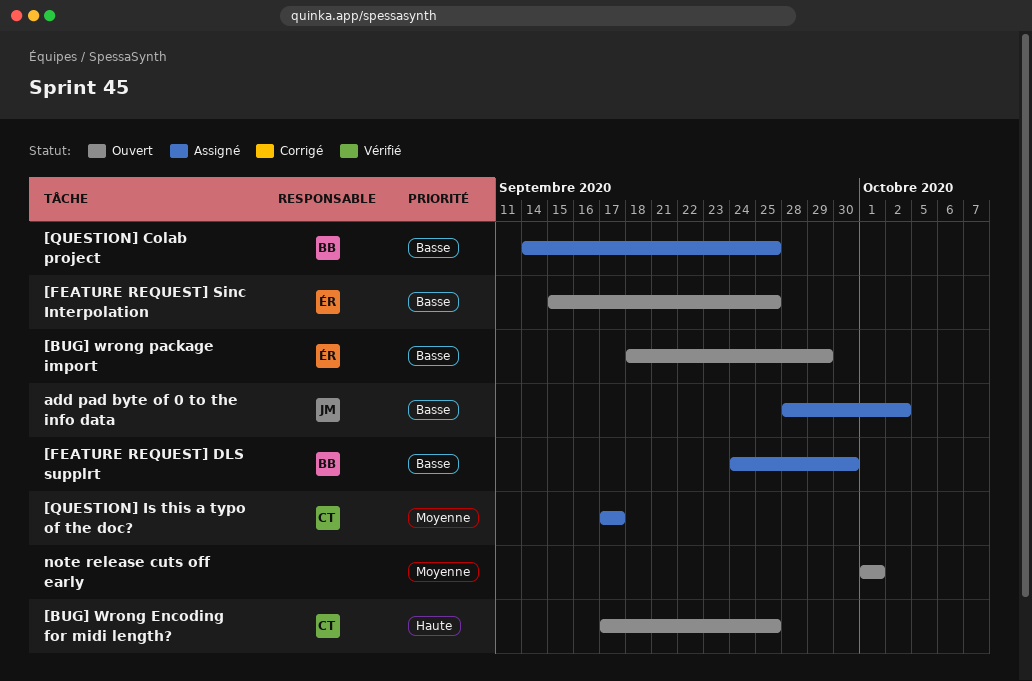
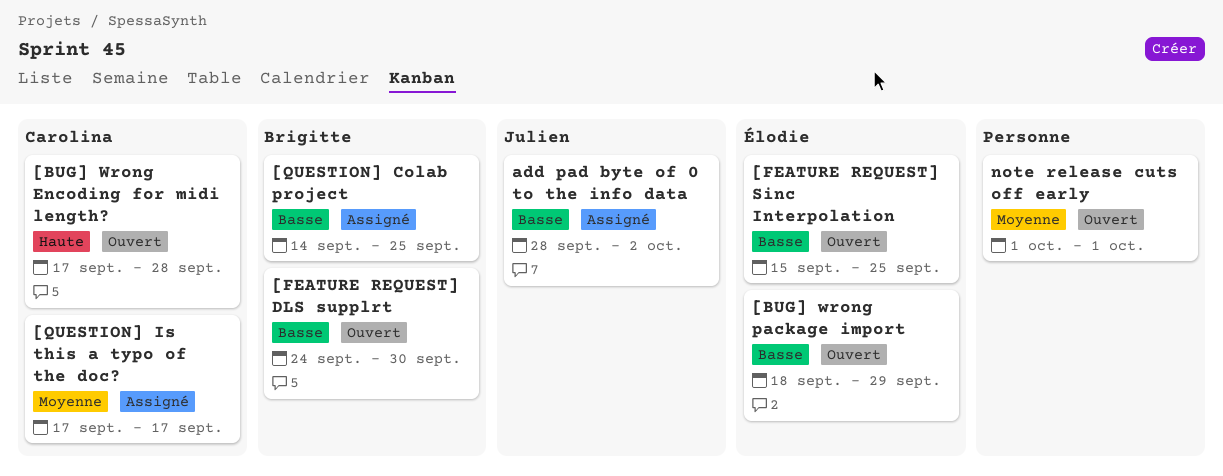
[BUG] Wrong Encoding for midi length?, due: Sep 25 -> Sep 28
[FEATURE REQUEST] DLS supplrt, status: Assigné -> Ouvert

